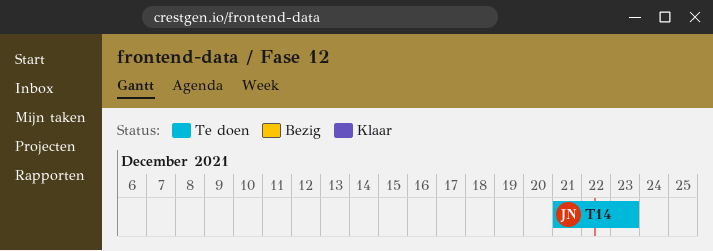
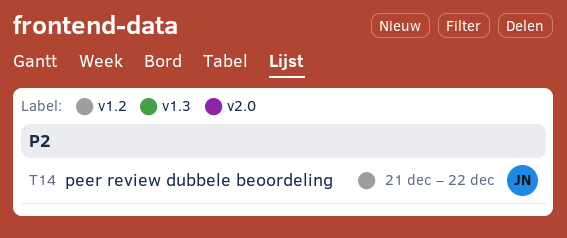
T14, due: Dec 23 -> Dec 22

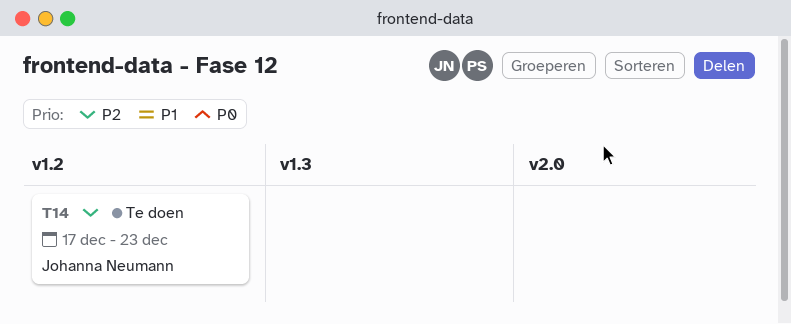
T14, start: Dec 21 -> Dec 17
T14, due: Dec 22 -> Dec 23

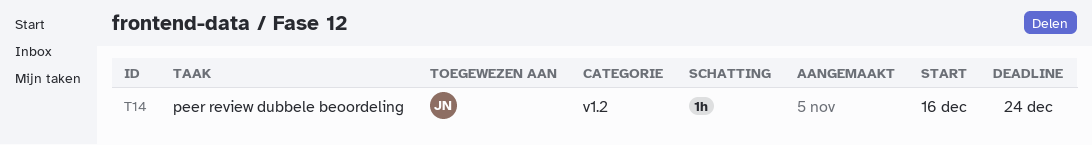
T14, start: Dec 17 -> Dec 16
T14, due: Dec 23 -> Dec 24

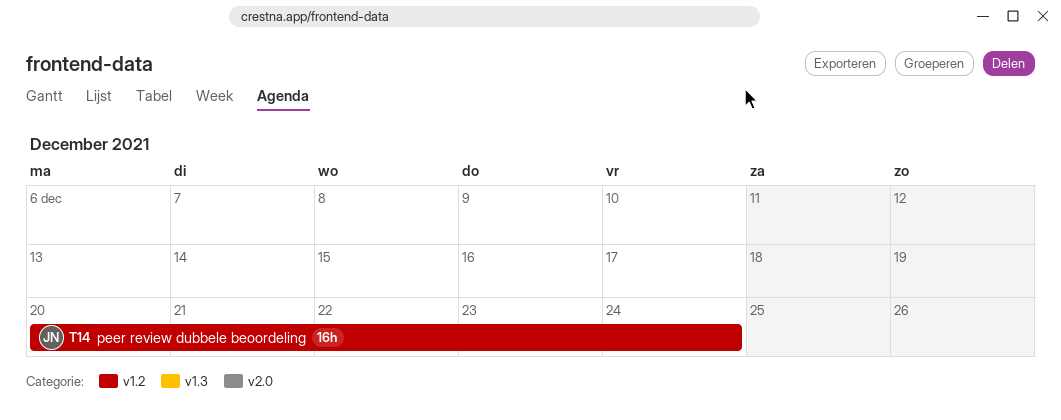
T14, estimate: 1h -> 16h
T14, start: Dec 16 -> Dec 20

